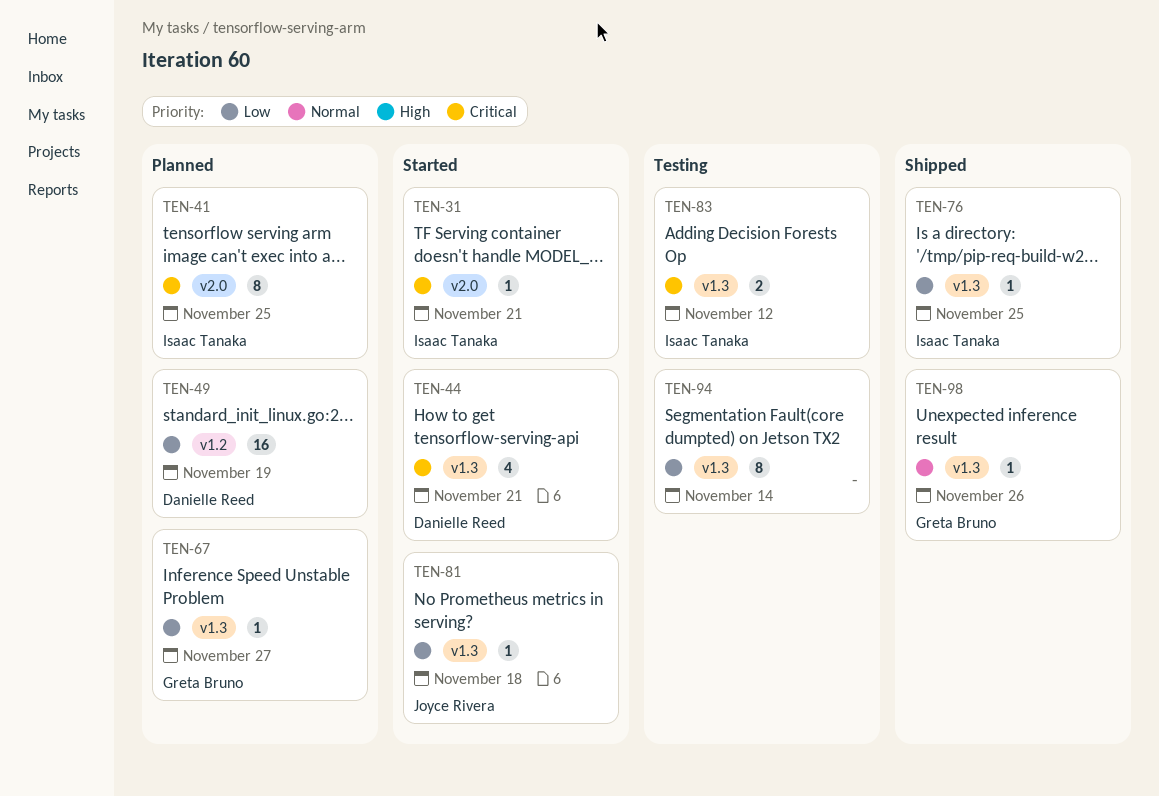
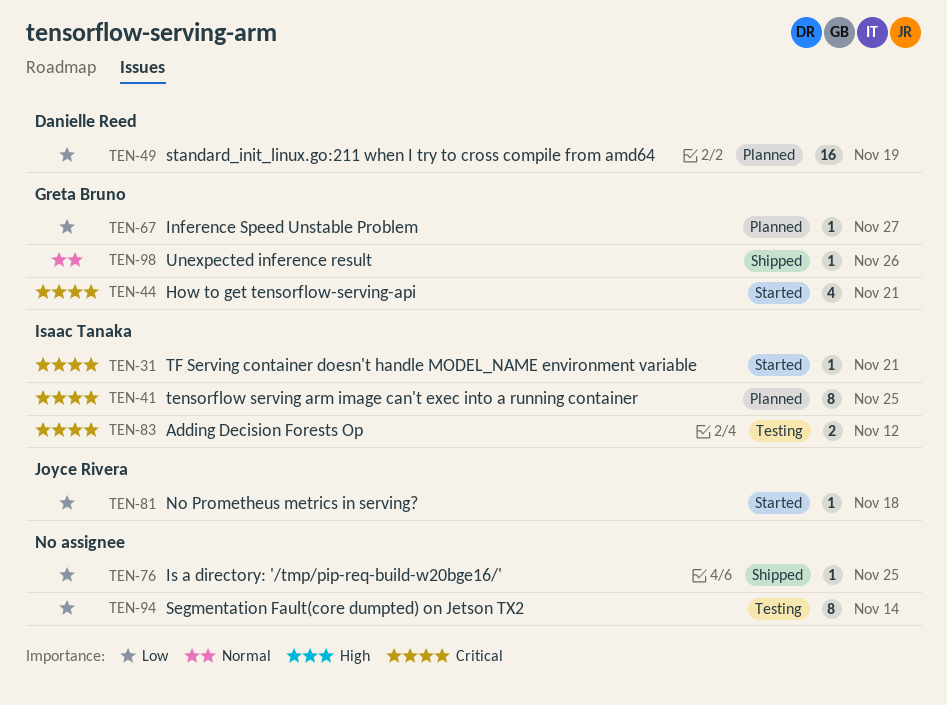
TEN-44, owner: Danielle Reed -> Greta Bruno
TEN-76, owner: Isaac Tanaka -> none

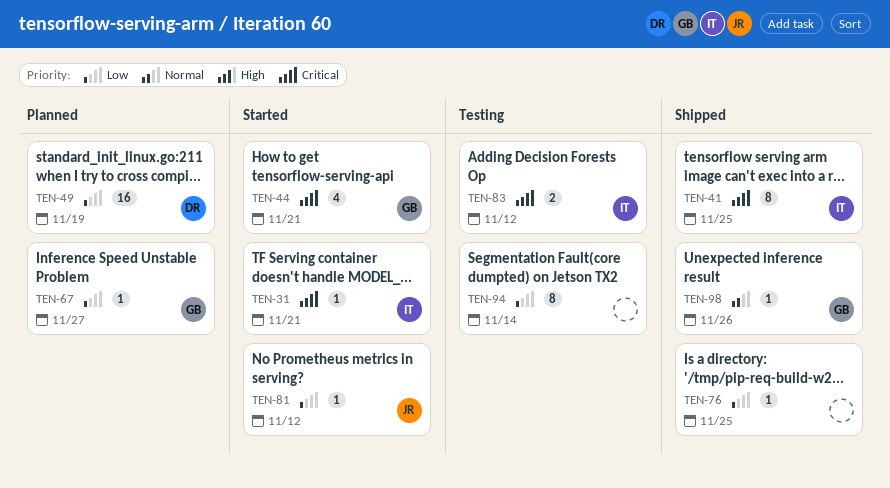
TEN-41, status: Planned -> Shipped
TEN-81, due: Nov 18 -> Nov 12

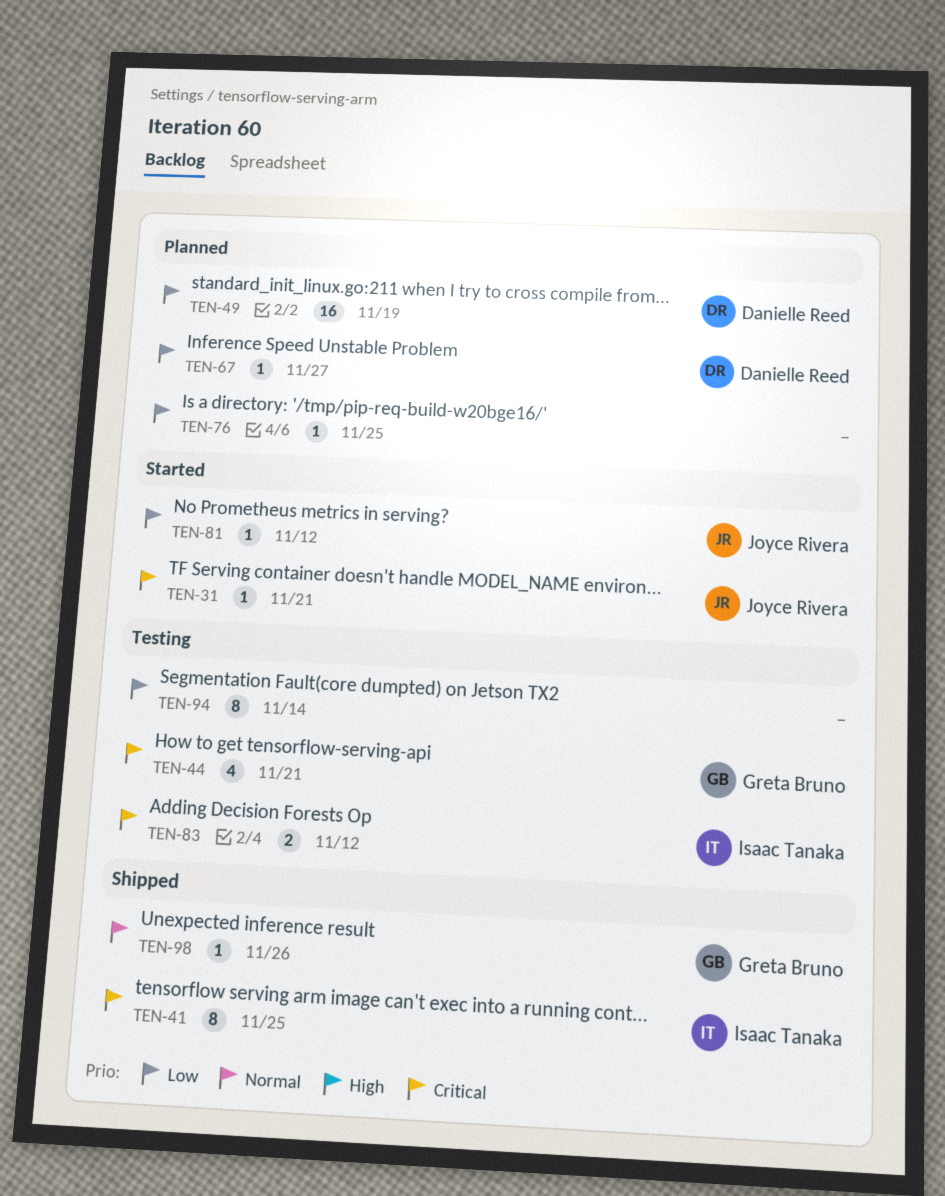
TEN-31, owner: Isaac Tanaka -> Joyce Rivera
TEN-44, status: Started -> Testing
TEN-67, owner: Greta Bruno -> Danielle Reed
TEN-76, status: Shipped -> Planned

